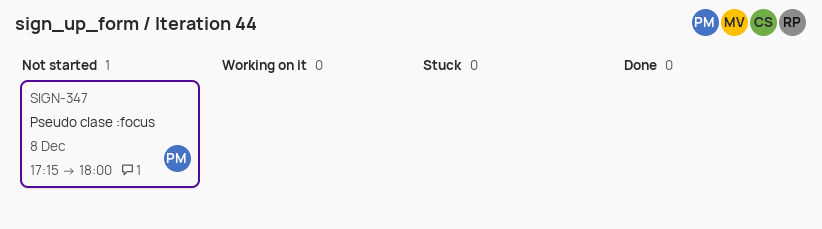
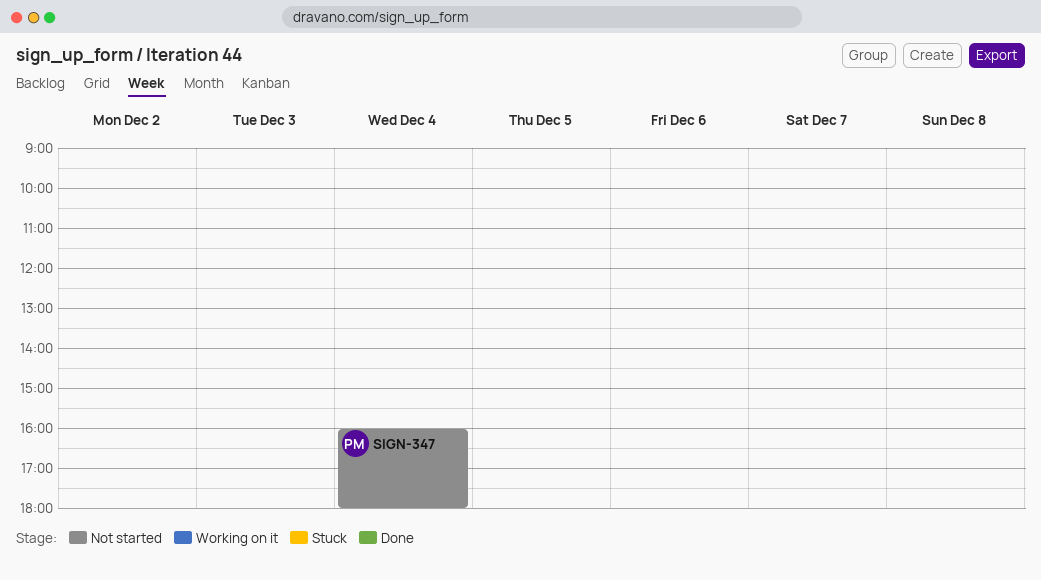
SIGN-347, day: Dec 8 -> Dec 4
SIGN-347, begins: 17:15 -> 16:00

